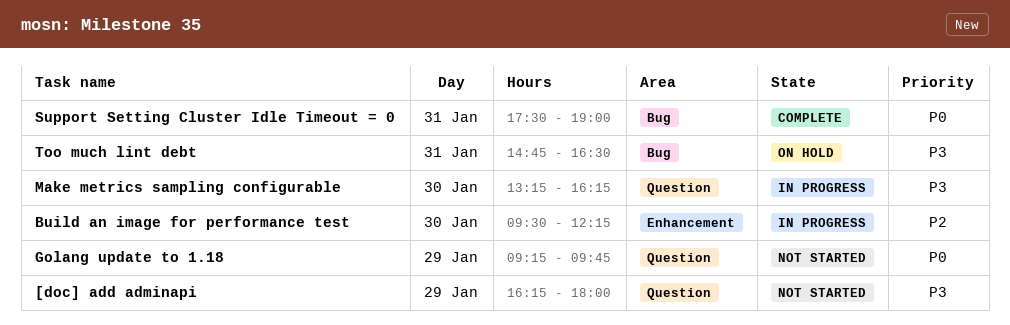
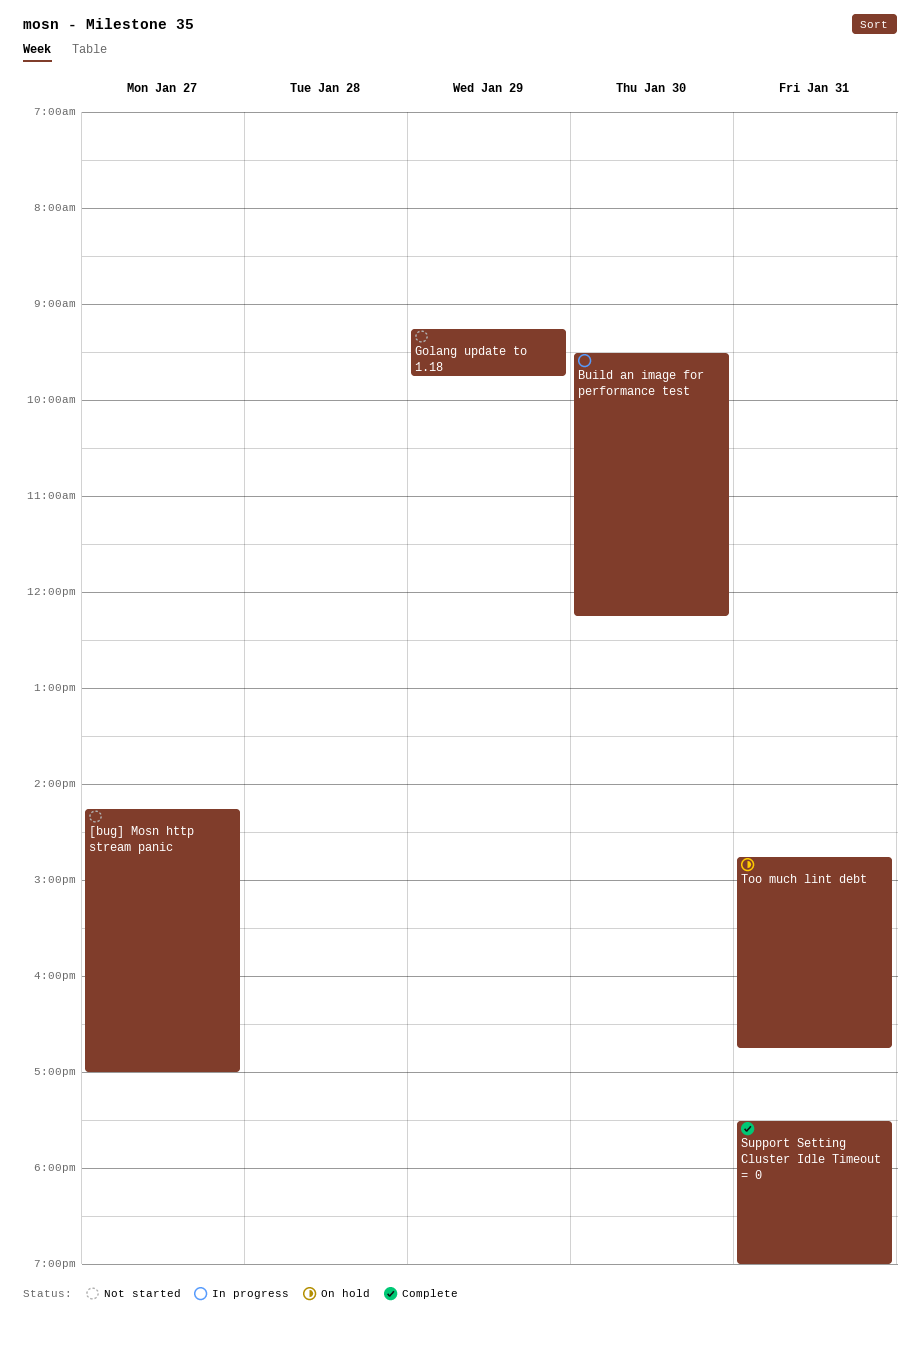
[bug] Mosn http stream panic: none -> present
[doc] add adminapi: present -> none
Make metrics sampling configurable: present -> none
Too much lint debt, ends: 16:30 -> 16:45

